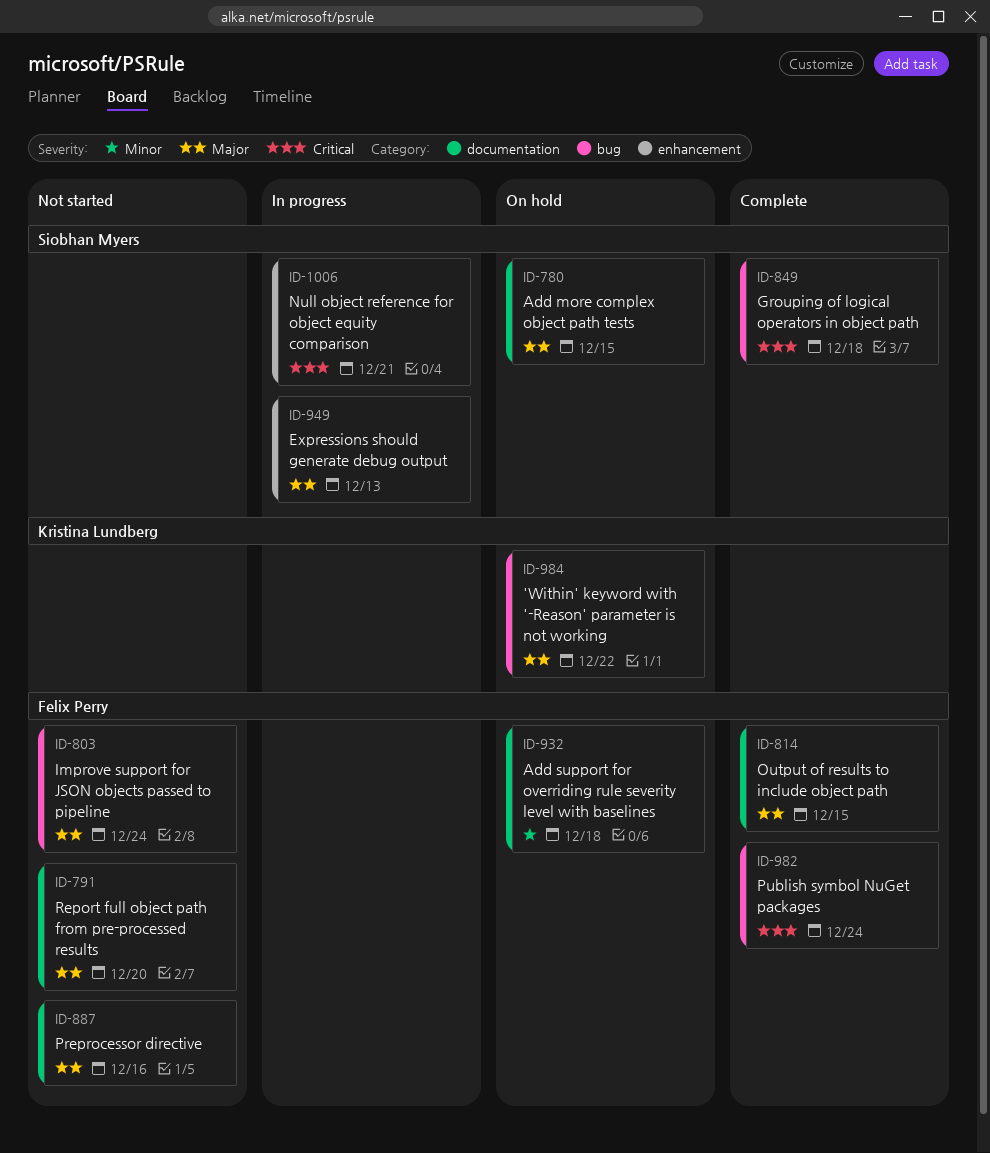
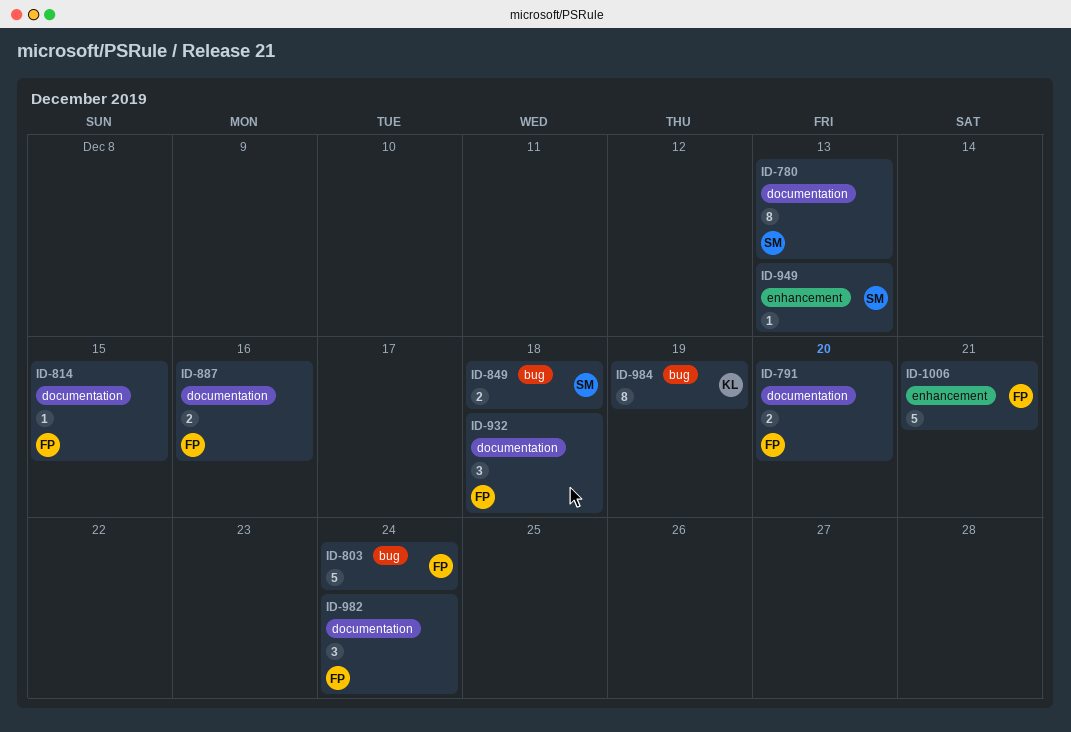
ID-780, due: Dec 15 -> Dec 13
ID-982, label: bug -> documentation
ID-984, due: Dec 22 -> Dec 19
ID-1006, owner: Siobhan Myers -> Felix Perry

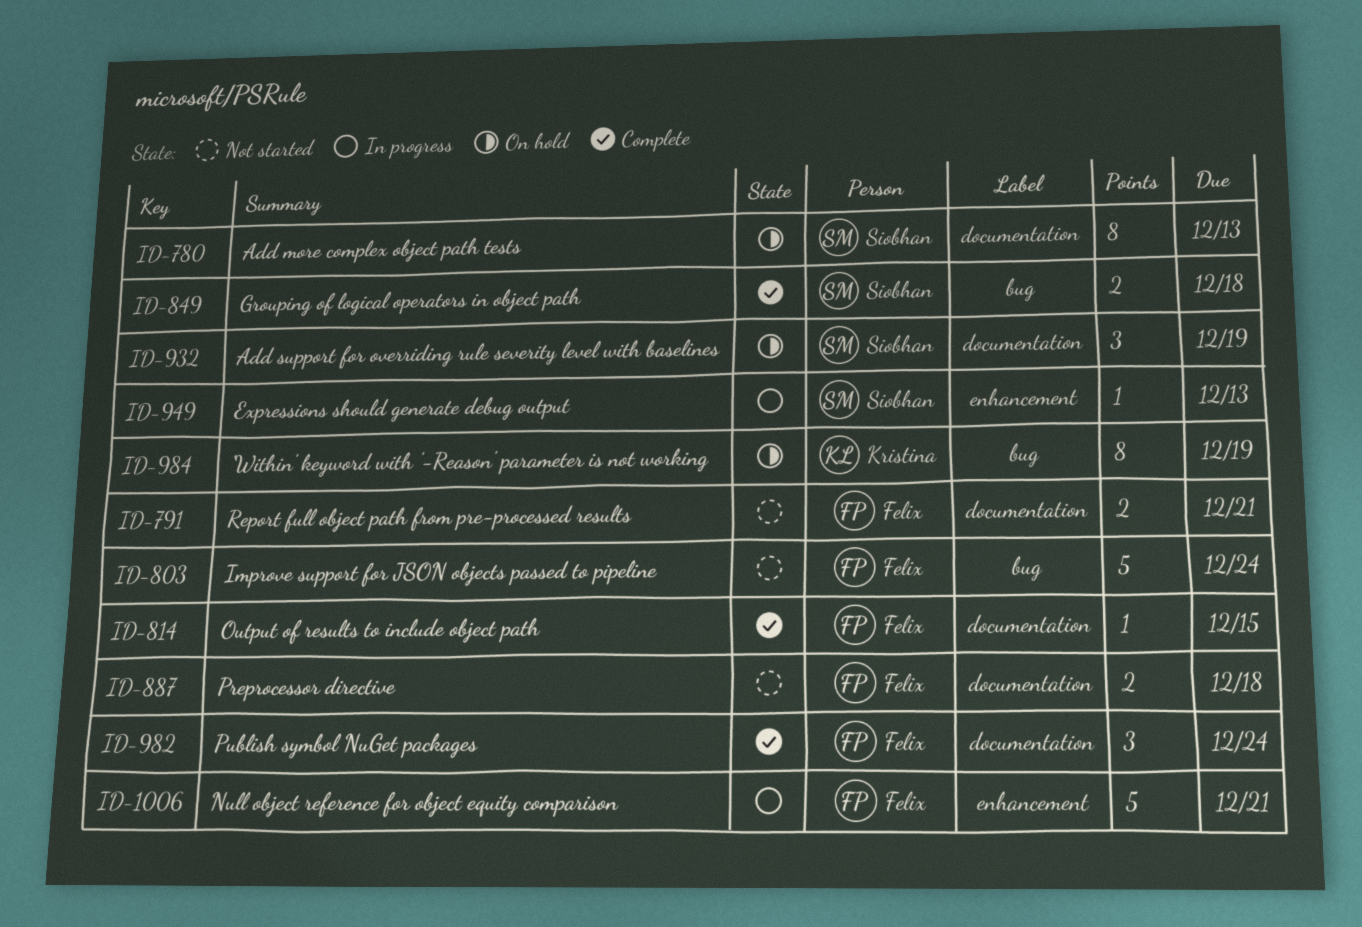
ID-791, due: Dec 20 -> Dec 21
ID-887, due: Dec 16 -> Dec 18
ID-932, owner: Felix -> Siobhan
ID-932, due: Dec 18 -> Dec 19

